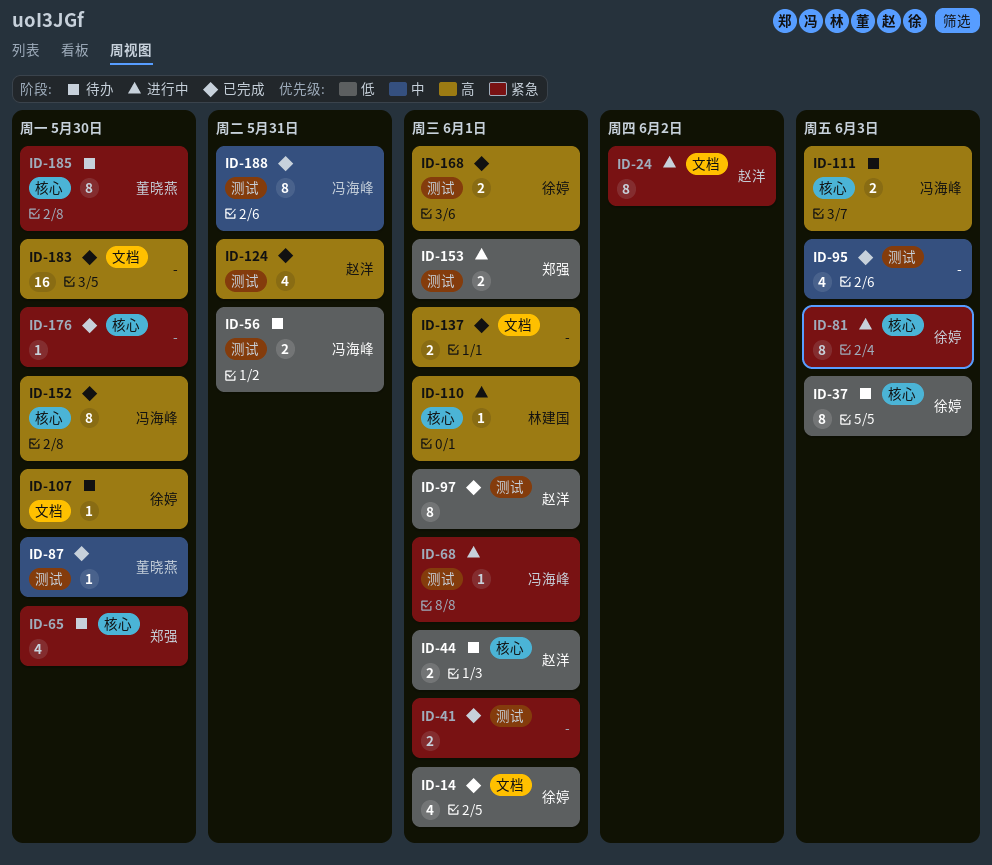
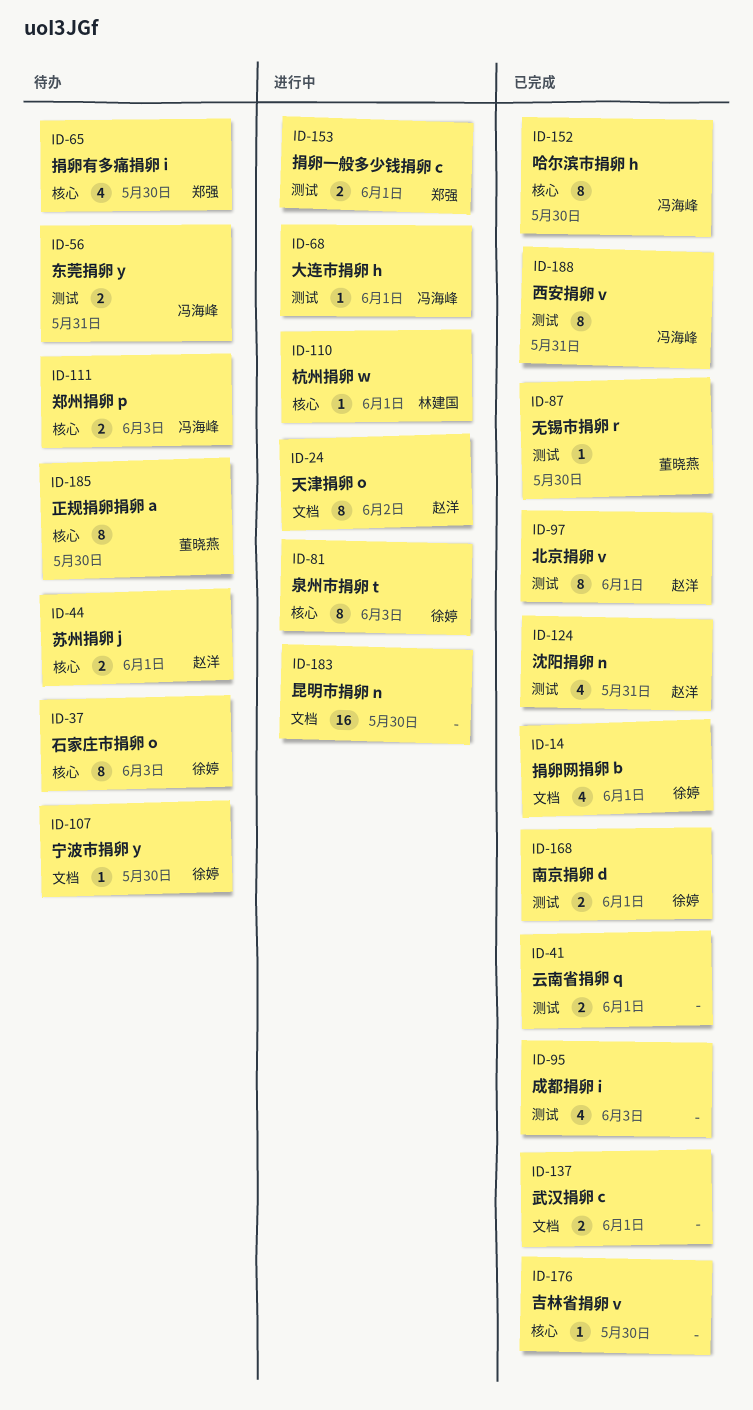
ID-183, status: 已完成 -> 进行中

